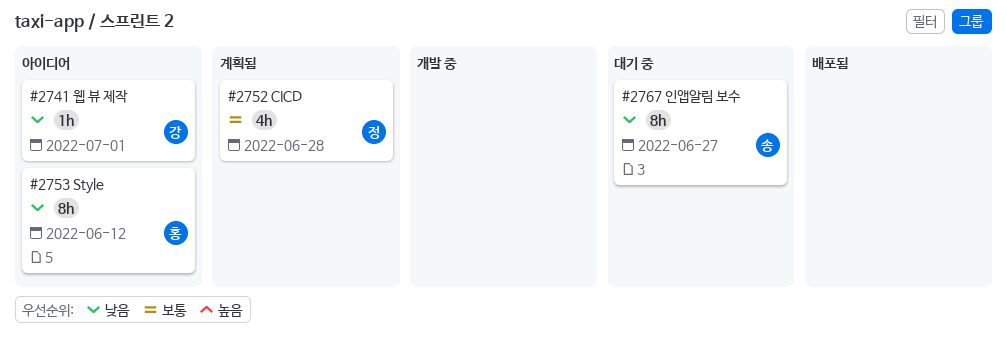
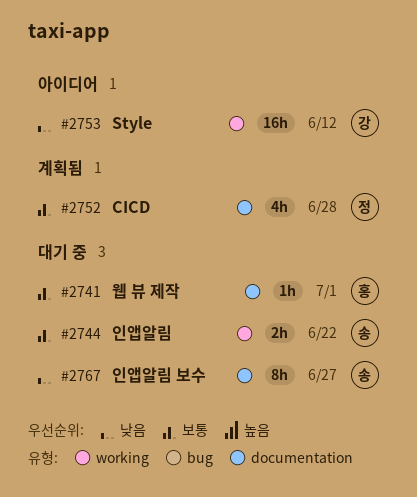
#2741, status: 아이디어 -> 대기 중
#2741, owner: 강 -> 홍
#2741, priority: 낮음 -> 보통
#2744: none -> present
#2753, owner: 홍 -> 강
#2753, estimate: 8h -> 16h

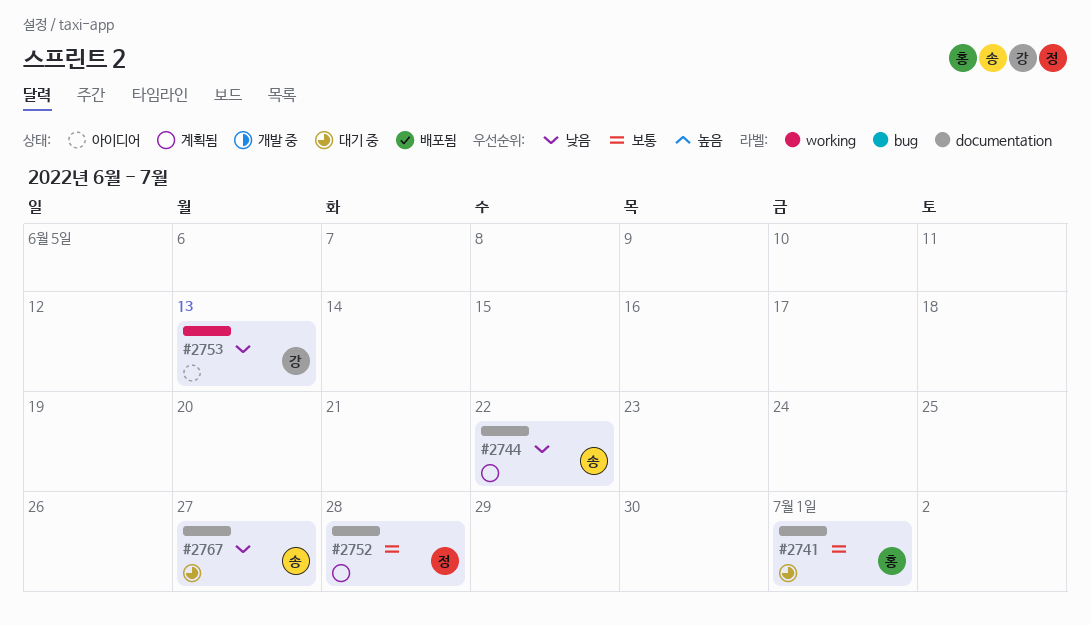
#2744, status: 대기 중 -> 계획됨
#2744, priority: 보통 -> 낮음
#2744, label: working -> documentation
#2753, due: Jun 12 -> Jun 13

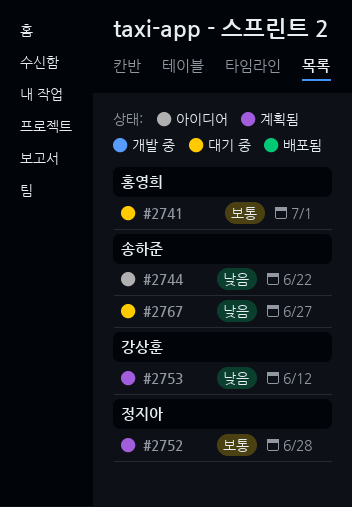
#2744, status: 계획됨 -> 아이디어
#2753, status: 아이디어 -> 계획됨
#2753, due: Jun 13 -> Jun 12

